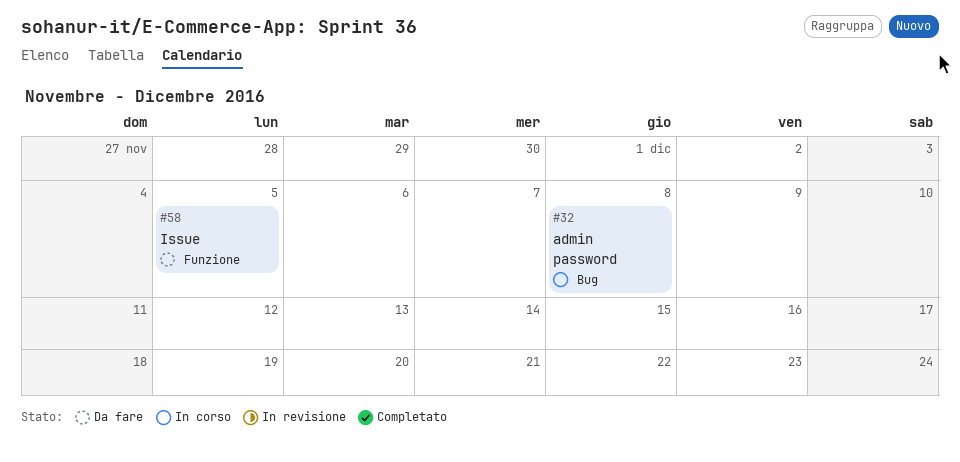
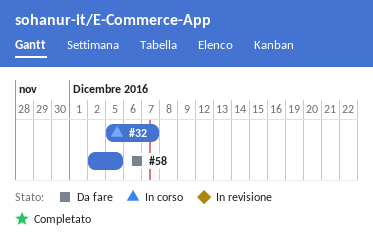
#32, due: Dec 8 -> Dec 7

